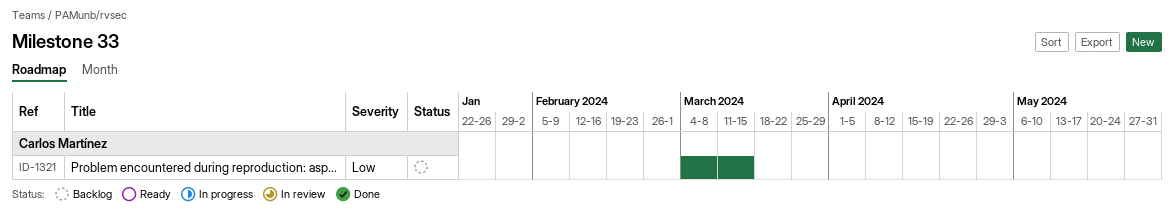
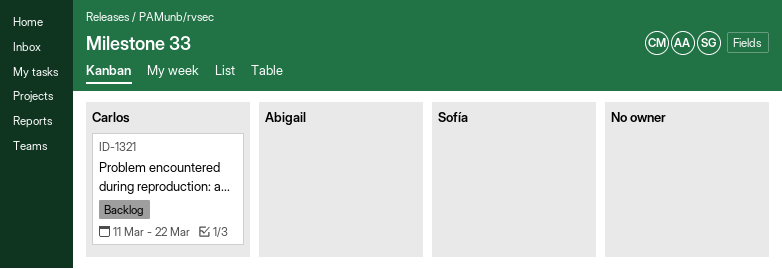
ID-1321, start: Mar 4 -> Mar 11
ID-1321, due: Mar 15 -> Mar 22

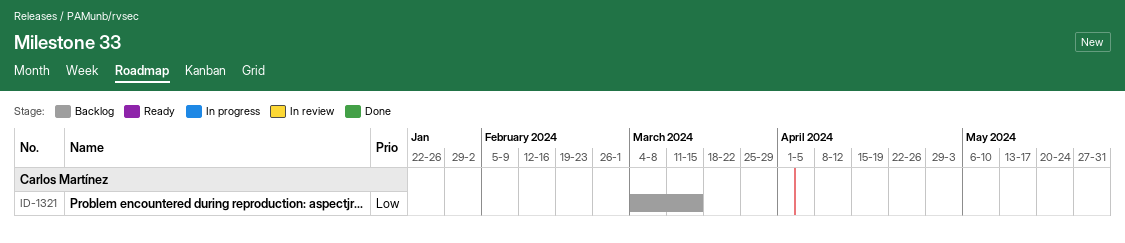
ID-1321, start: Mar 11 -> Mar 4
ID-1321, due: Mar 22 -> Mar 15

